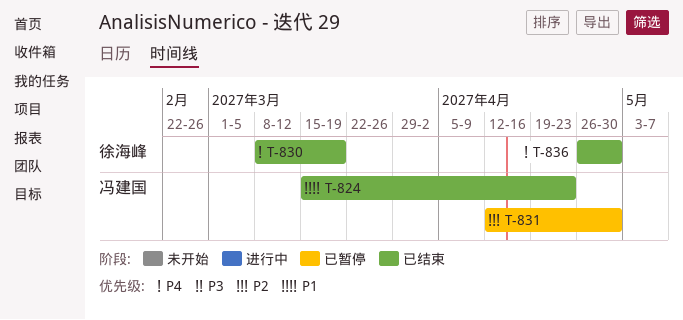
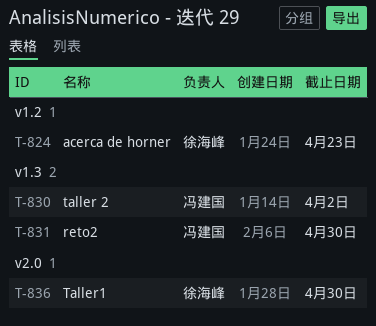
T-824, owner: 冯建国 -> 徐海峰
T-830, owner: 徐海峰 -> 冯建国
T-830, due: Mar 19 -> Apr 2

